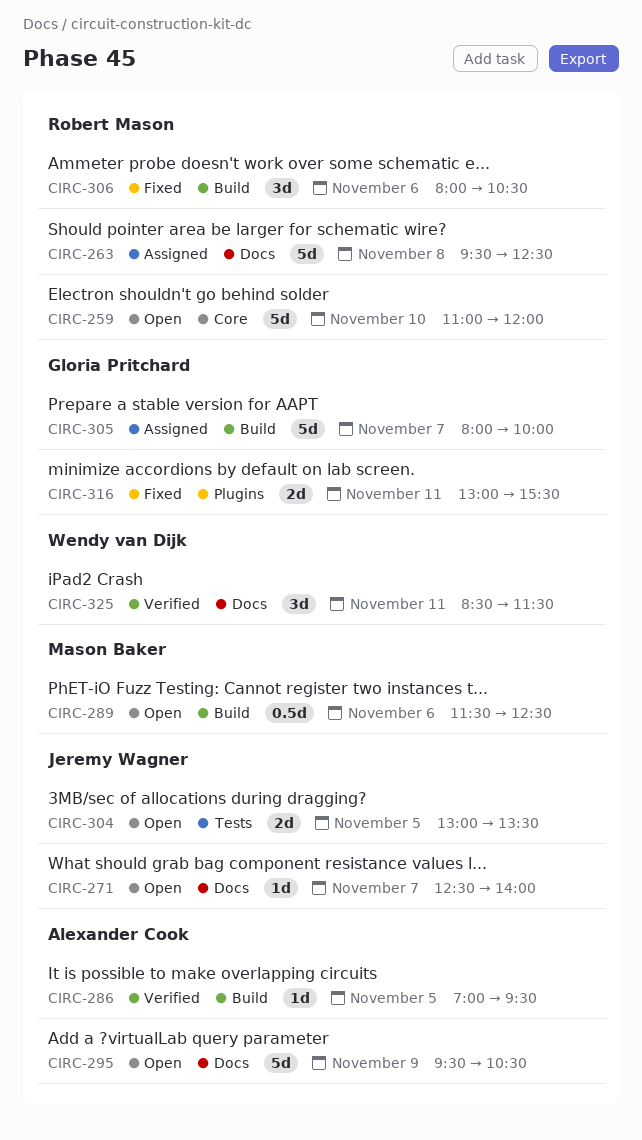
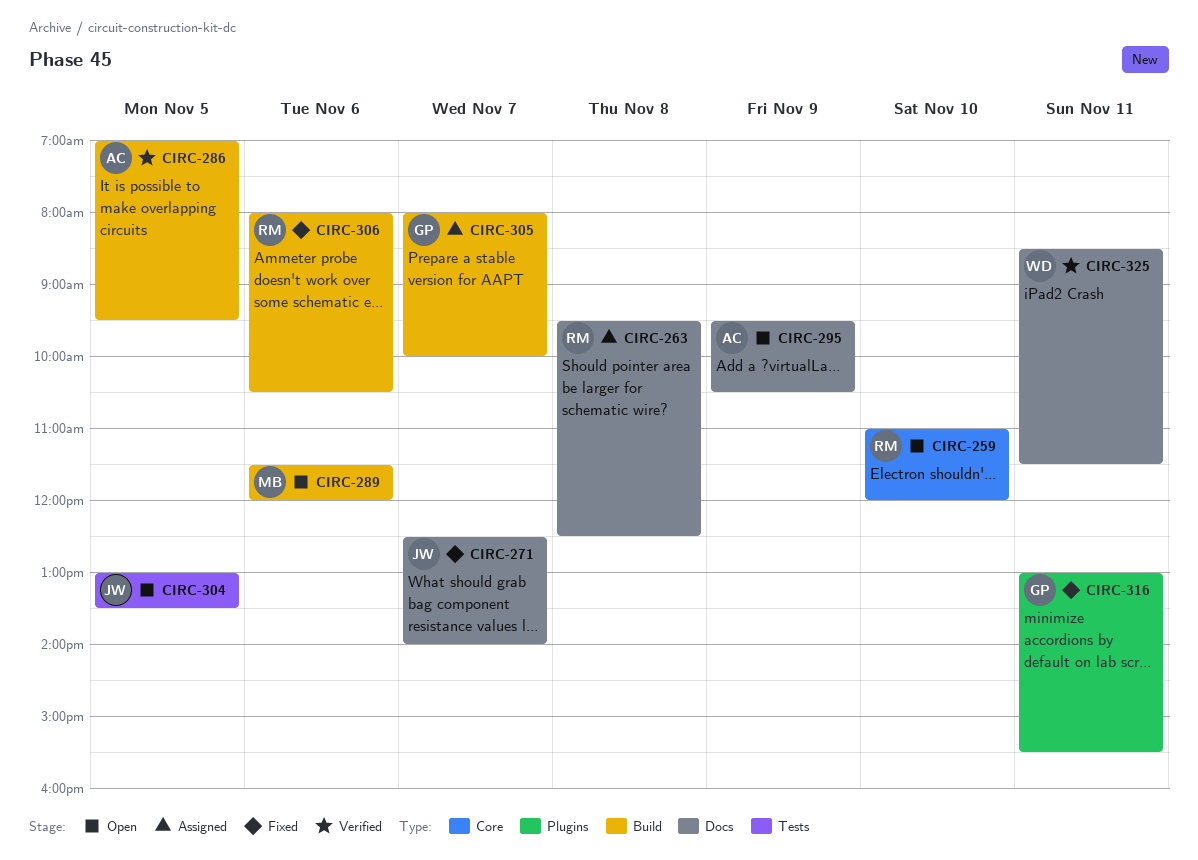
CIRC-271, status: Open -> Fixed
CIRC-289, ends: 12:30 -> 12:00

